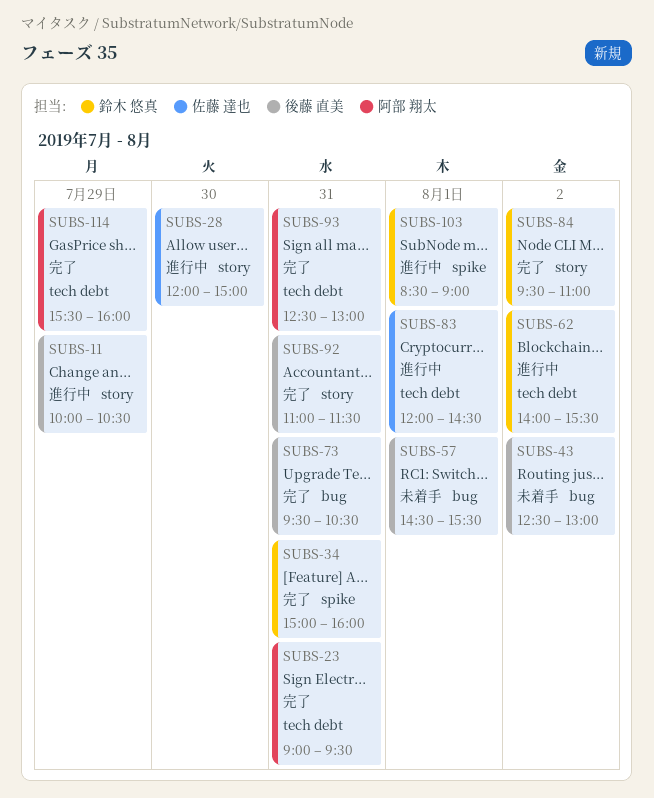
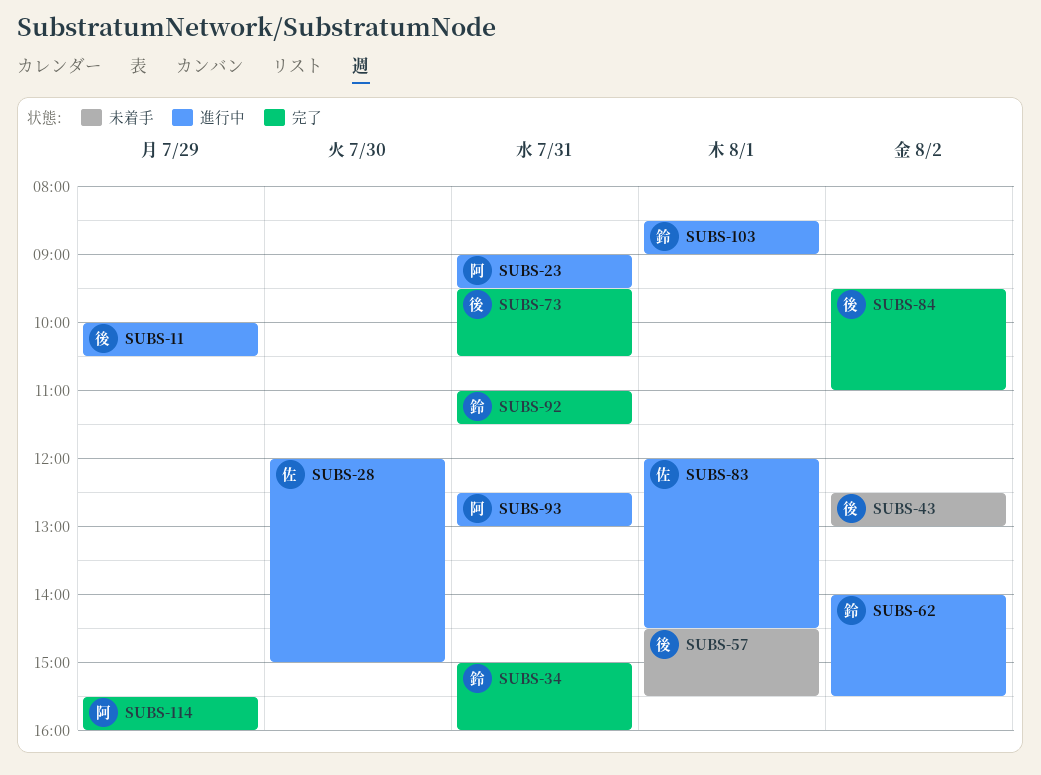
SUBS-23, status: 完了 -> 進行中
SUBS-84, owner: 鈴木 悠真 -> 後藤 直美
SUBS-92, owner: 後藤 直美 -> 鈴木 悠真
SUBS-93, status: 完了 -> 進行中

